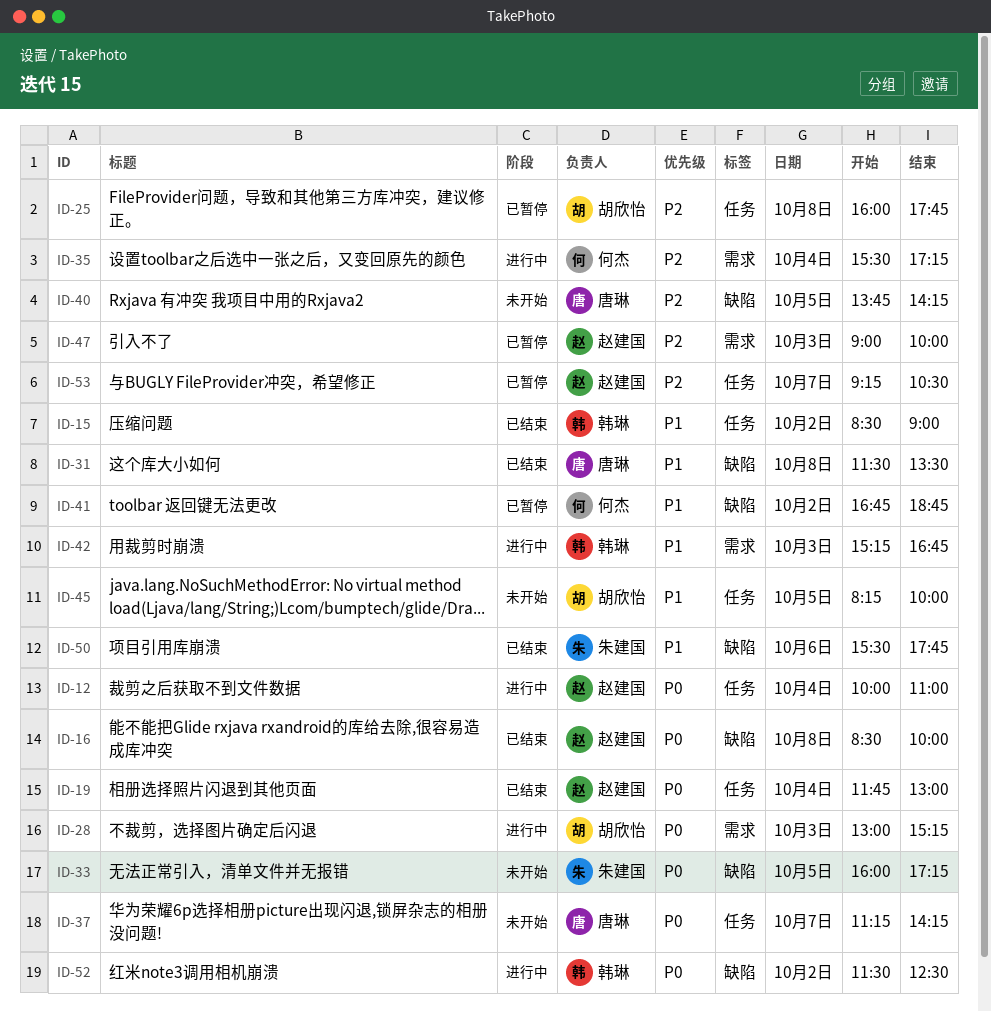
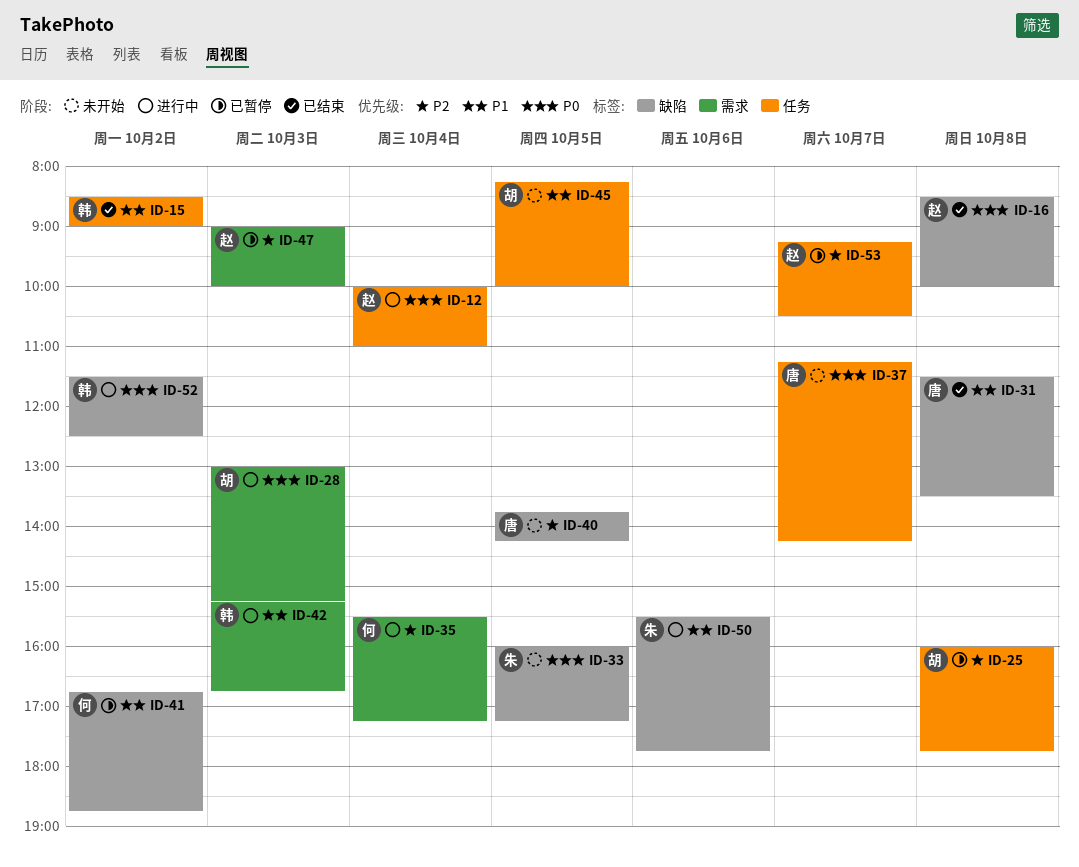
ID-19: present -> none
ID-50, status: 已结束 -> 进行中

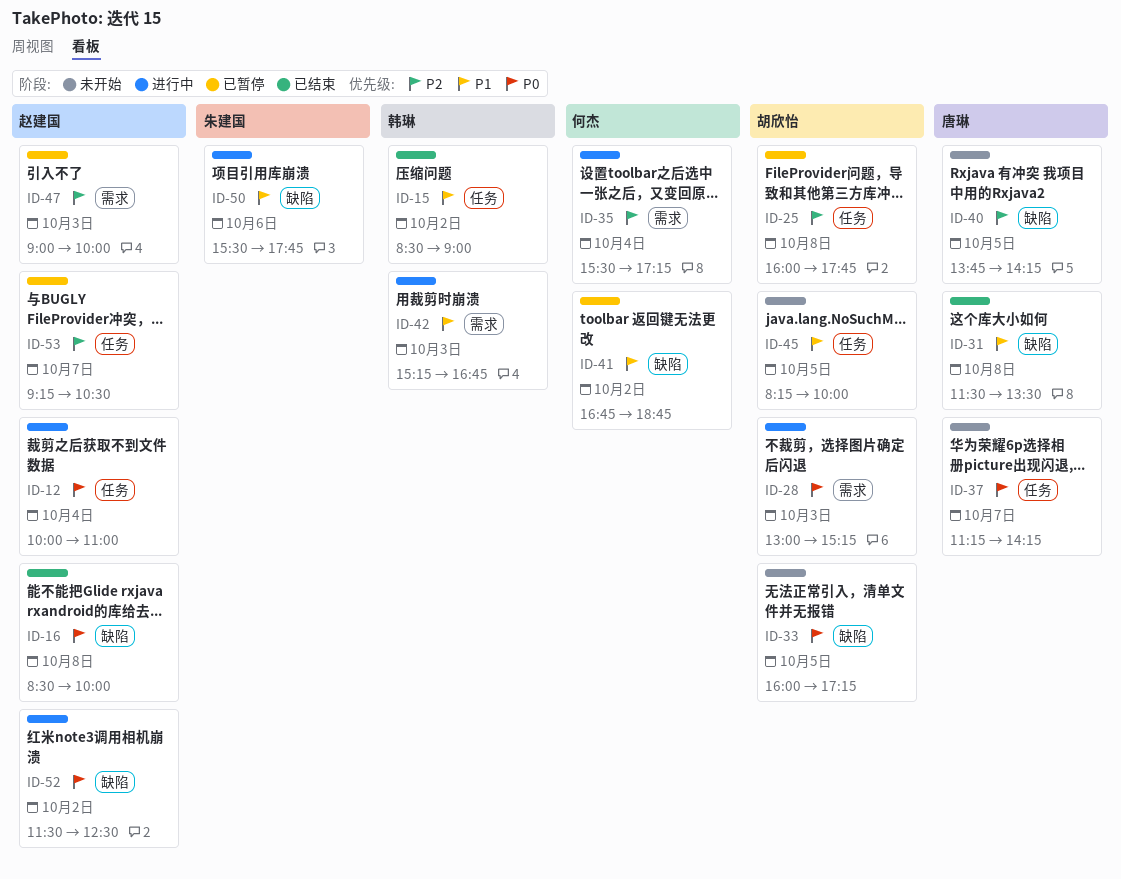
ID-33, owner: 朱建国 -> 胡欣怡
ID-52, owner: 韩琳 -> 赵建国

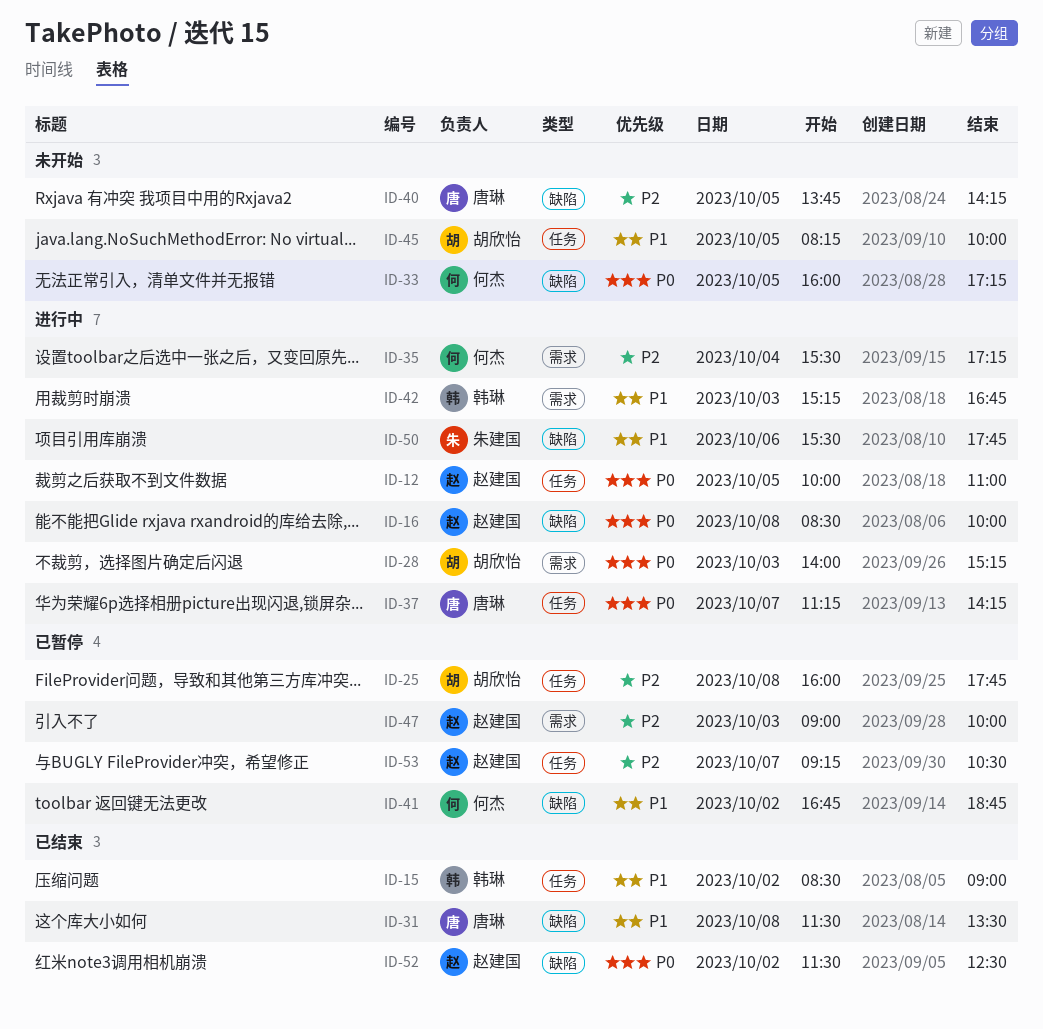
ID-12, day: Oct 4 -> Oct 5
ID-16, status: 已结束 -> 进行中
ID-28, begins: 13:00 -> 14:00
ID-33, owner: 胡欣怡 -> 何杰
ID-37, status: 未开始 -> 进行中
ID-52, status: 进行中 -> 已结束

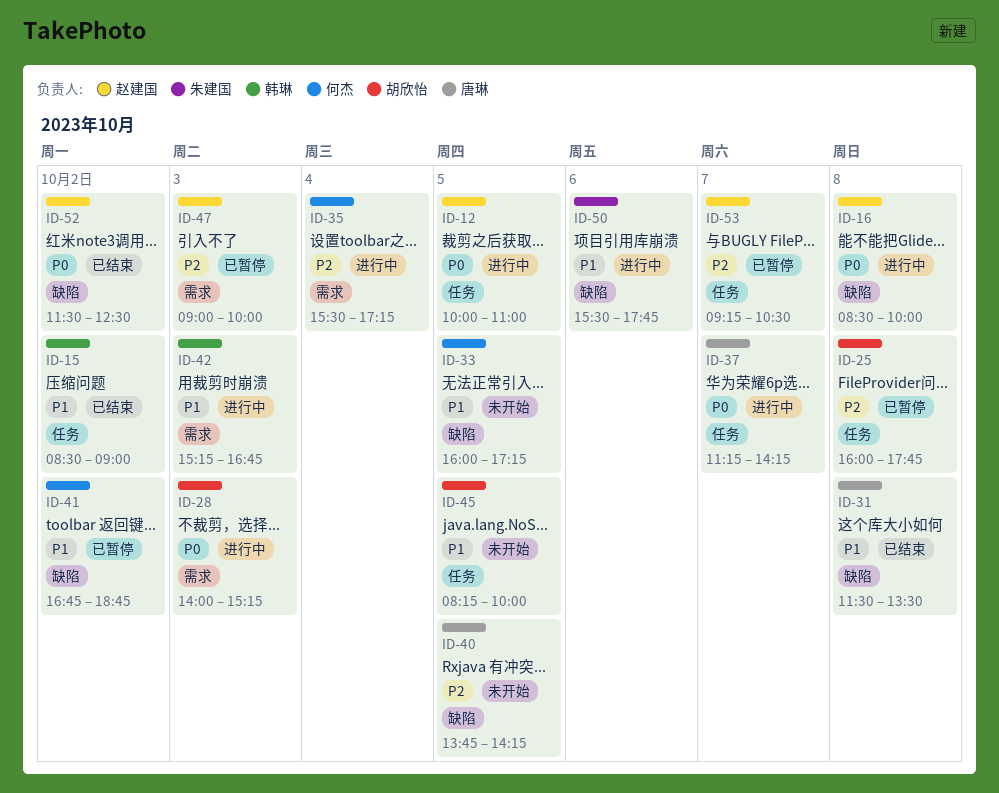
ID-33, priority: P0 -> P1

